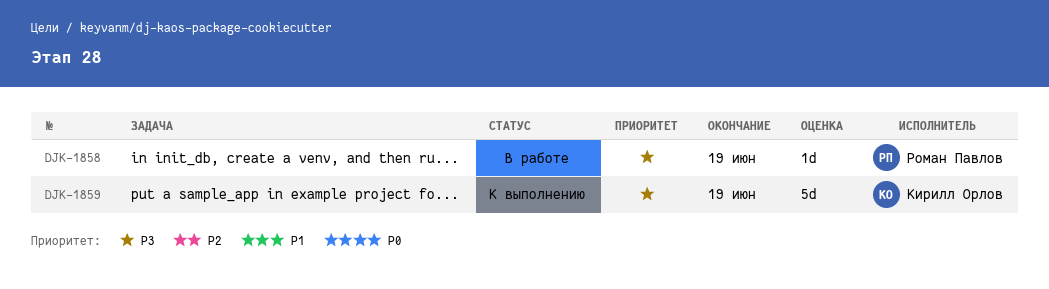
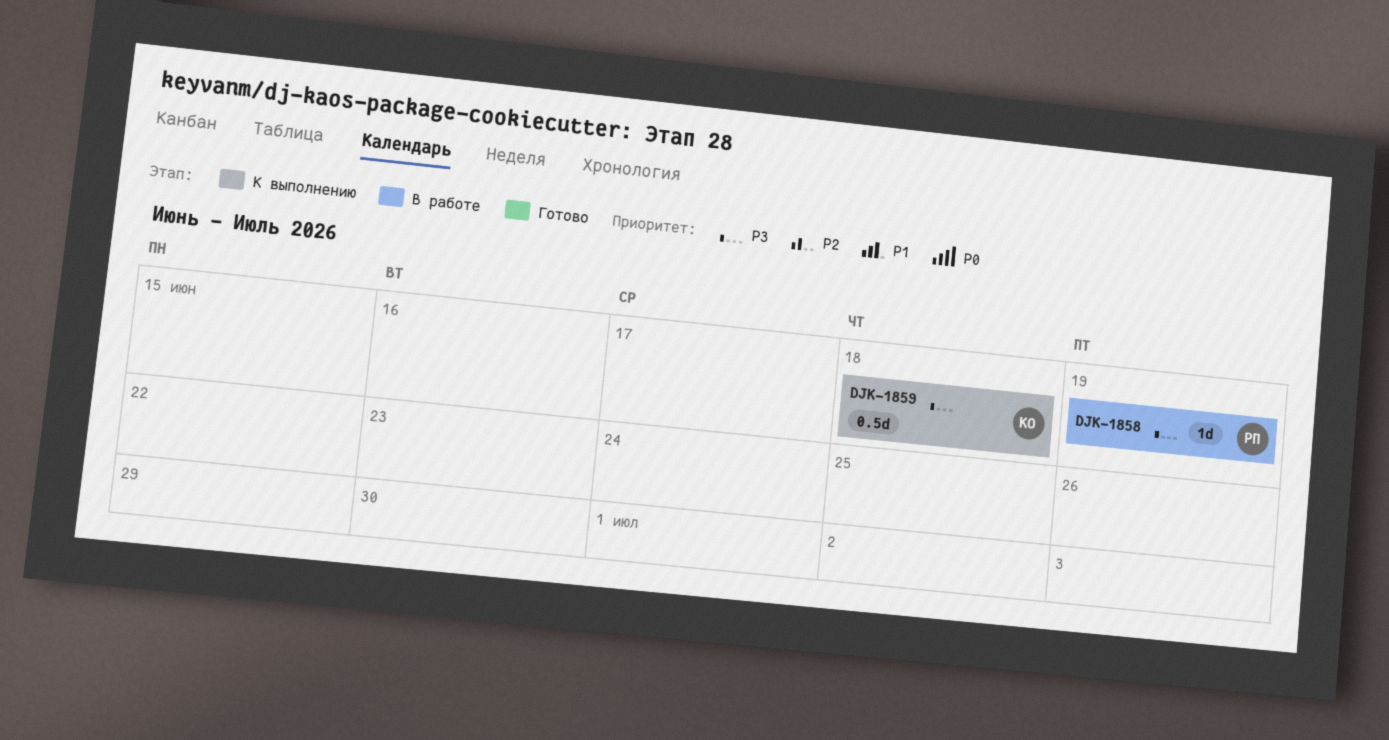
DJK-1859, estimate: 5d -> 0.5d
DJK-1859, due: Jun 19 -> Jun 18

